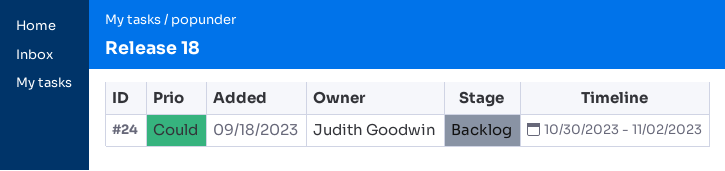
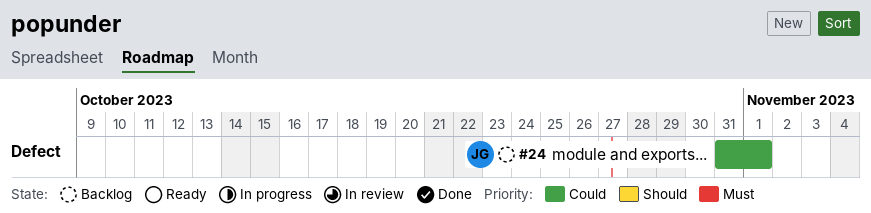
#24, start: Oct 30 -> Oct 31
#24, due: Nov 2 -> Nov 1

